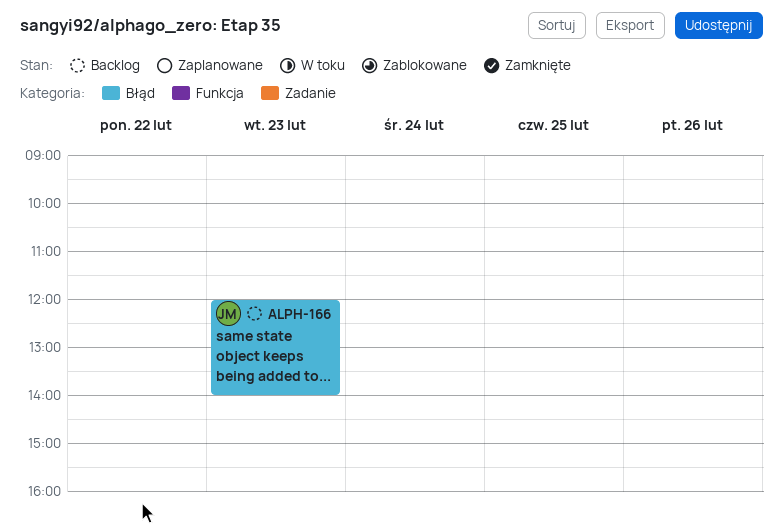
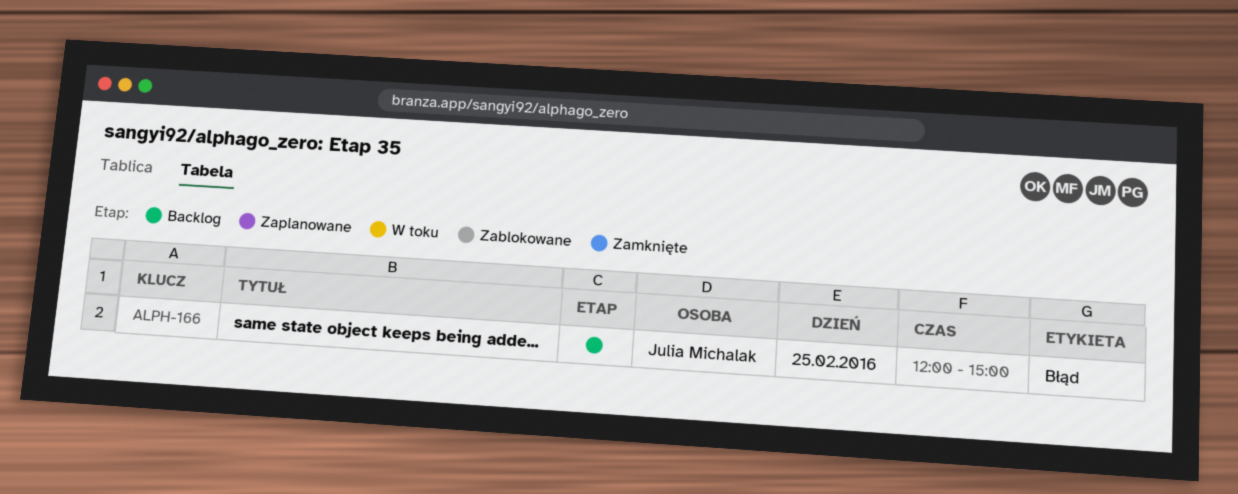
ALPH-166, day: Feb 23 -> Feb 25
ALPH-166, ends: 14:00 -> 15:00

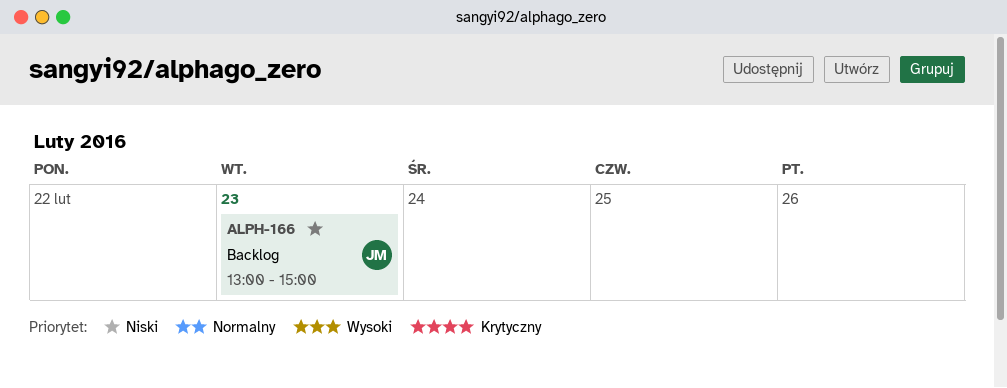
ALPH-166, day: Feb 25 -> Feb 23
ALPH-166, begins: 12:00 -> 13:00

